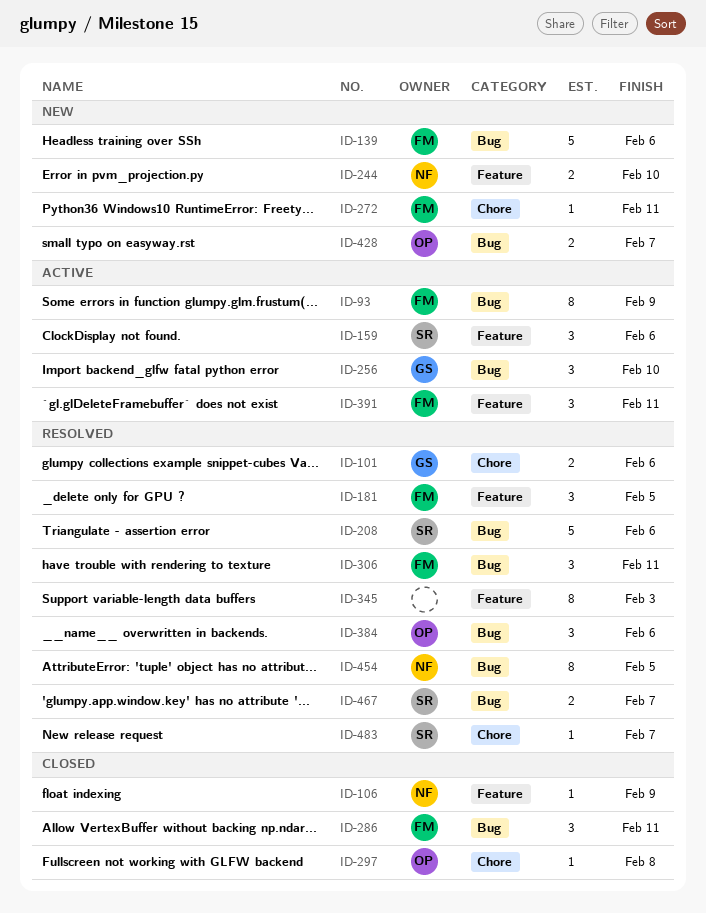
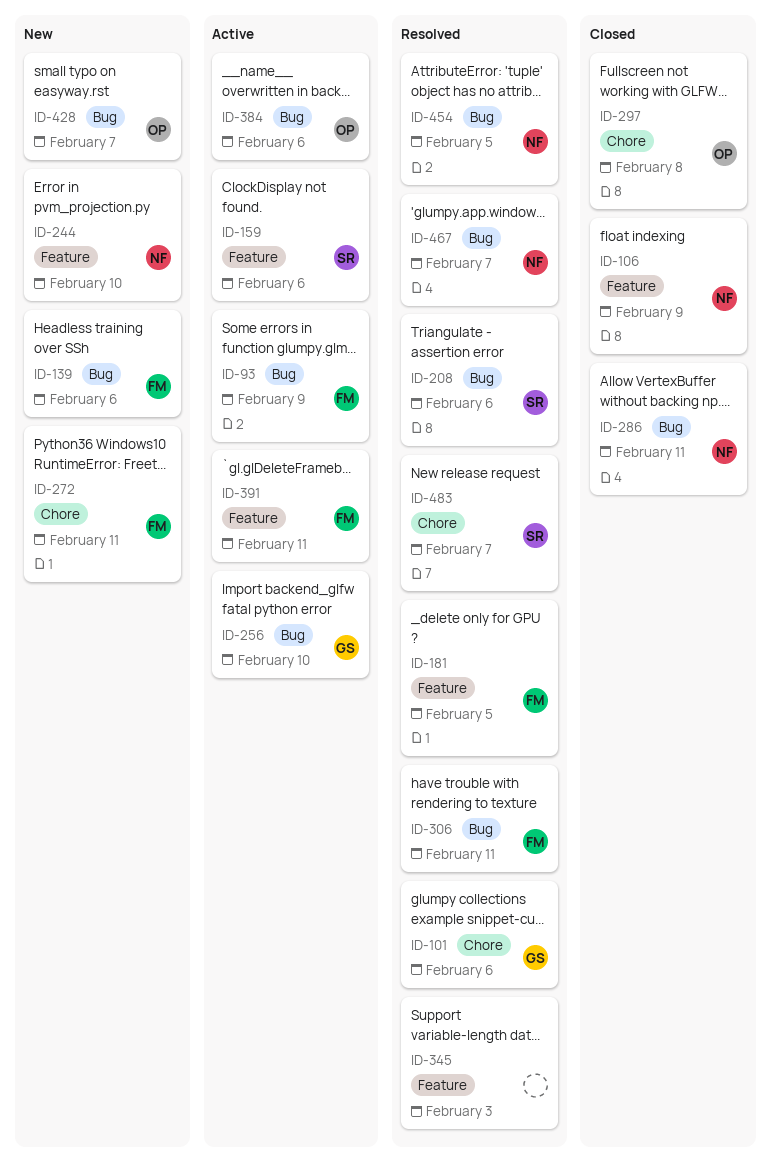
ID-286, owner: FM -> NF
ID-384, status: Resolved -> Active
ID-467, owner: SR -> NF

